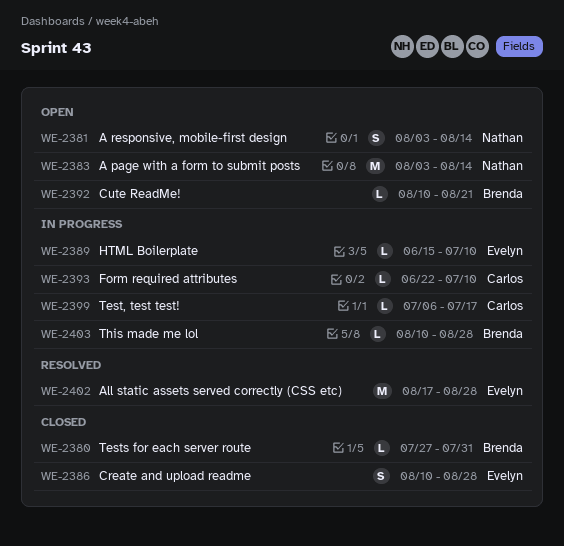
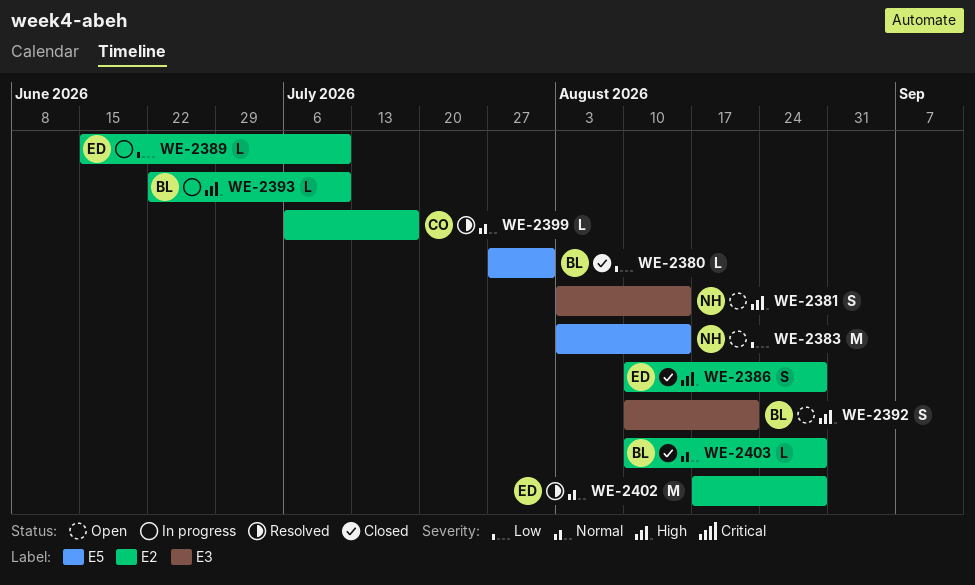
WE-2392, estimate: L -> S
WE-2393, owner: Carlos -> Brenda
WE-2399, status: In progress -> Resolved
WE-2403, status: In progress -> Closed

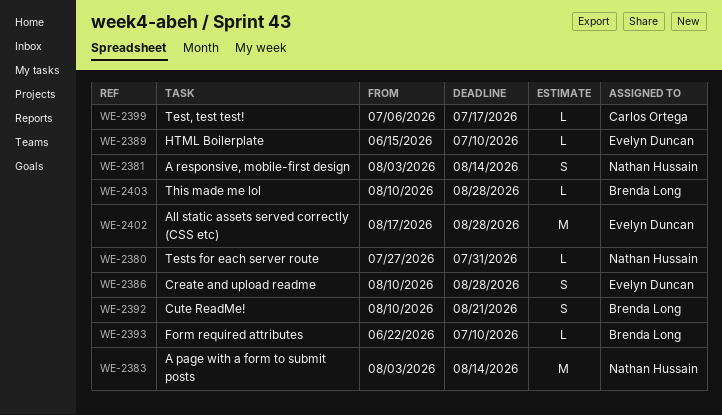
WE-2380, owner: Brenda Long -> Nathan Hussain

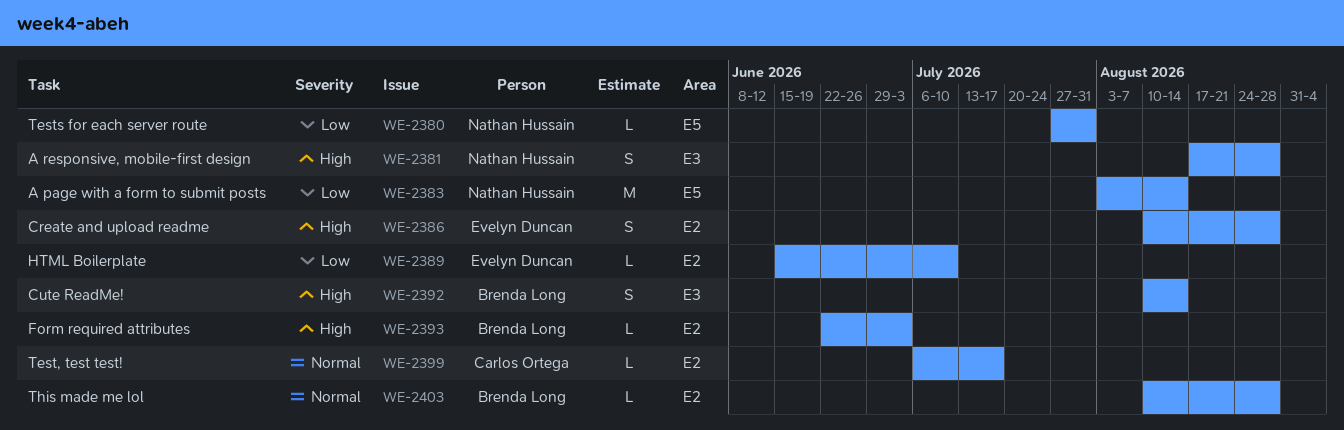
WE-2381, start: Aug 3 -> Aug 17
WE-2381, due: Aug 14 -> Aug 28
WE-2392, due: Aug 21 -> Aug 14
WE-2393, due: Jul 10 -> Jul 3
WE-2402: present -> none

